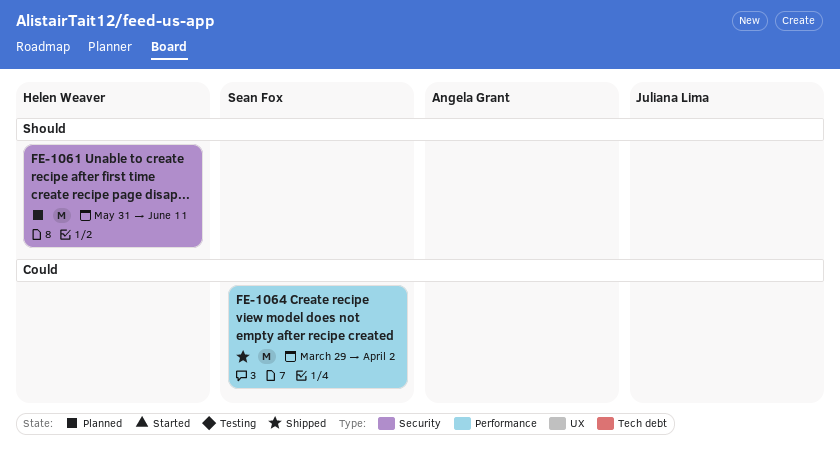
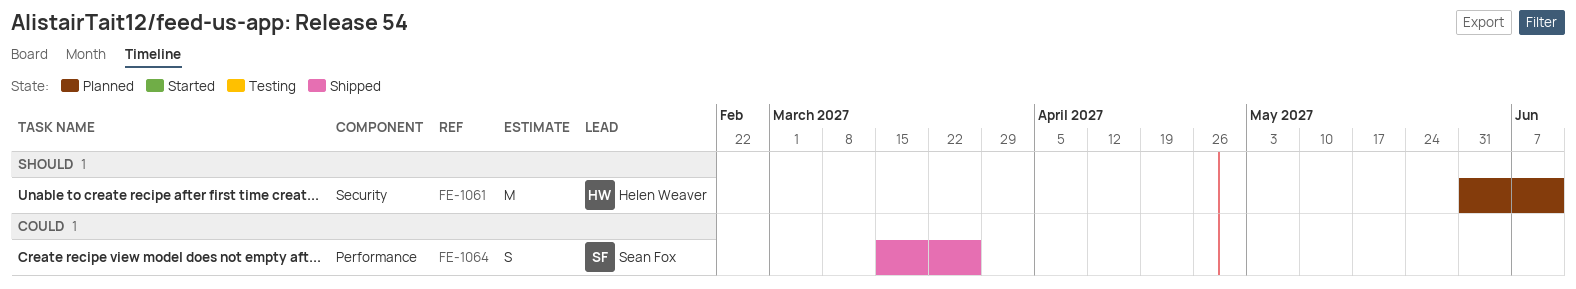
FE-1064, estimate: M -> S
FE-1064, start: Mar 29 -> Mar 15
FE-1064, due: Apr 2 -> Mar 26

